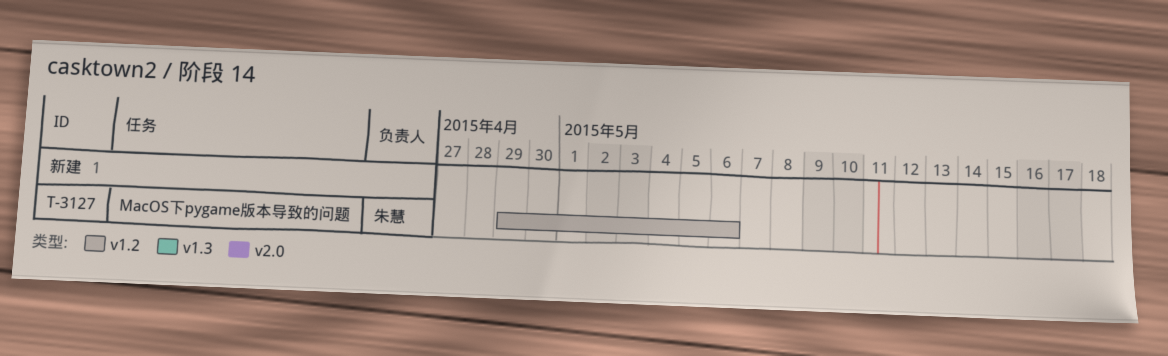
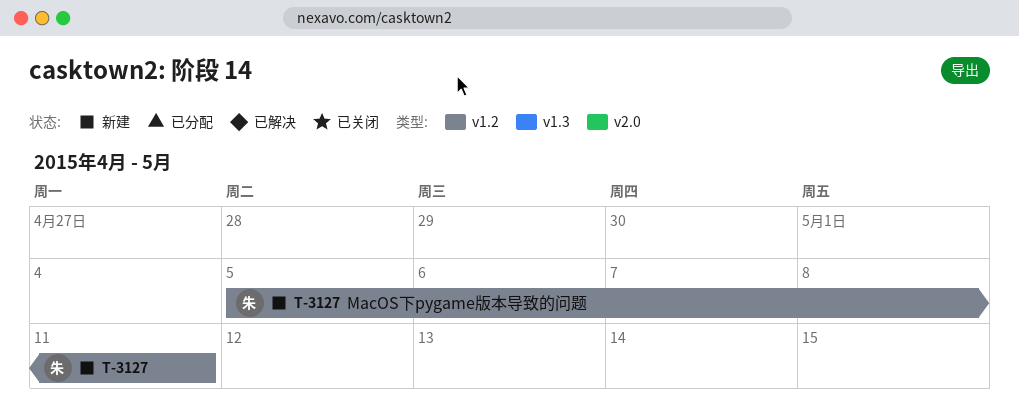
T-3127, start: Apr 29 -> May 5
T-3127, due: May 6 -> May 11

